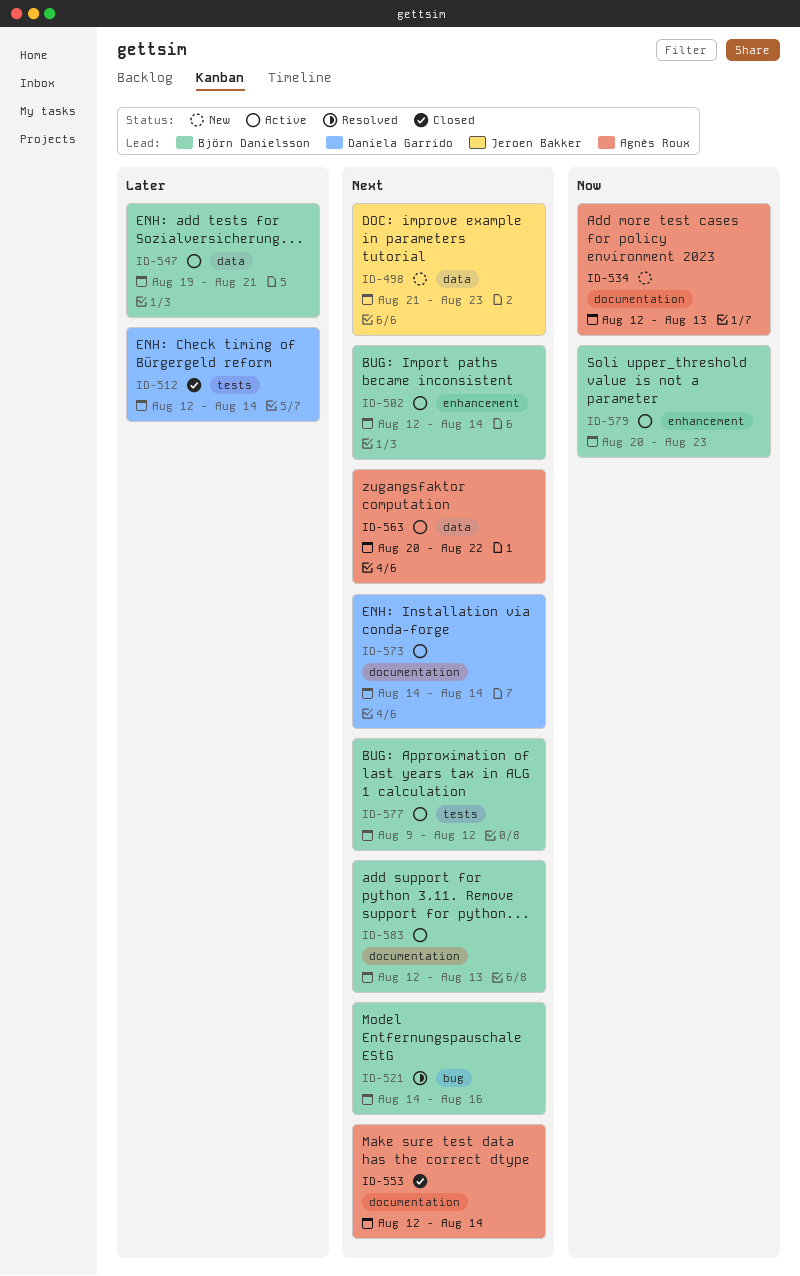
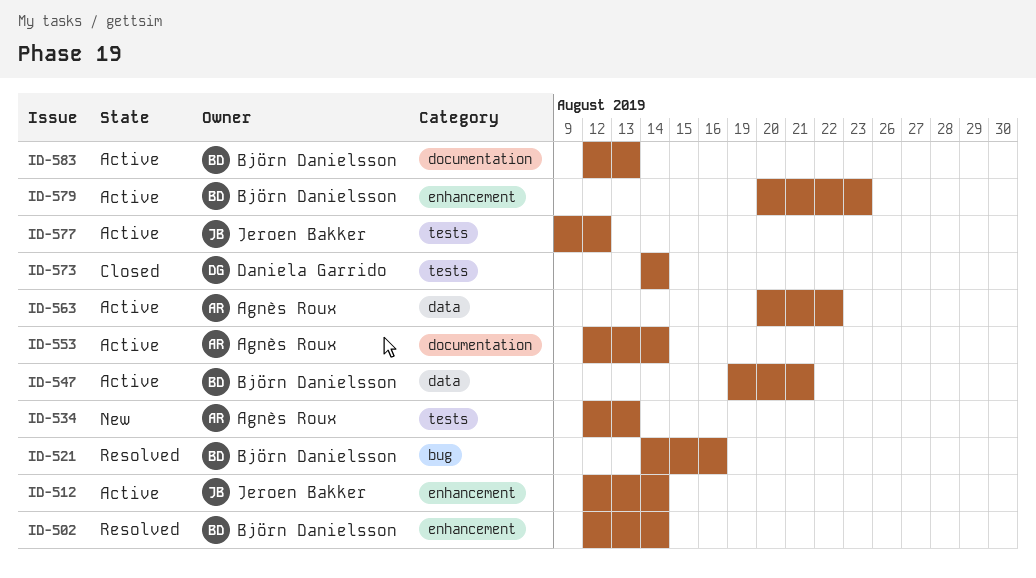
ID-498: present -> none
ID-502, status: Active -> Resolved
ID-512, status: Closed -> Active
ID-512, owner: Daniela Garrido -> Jeroen Bakker
ID-512, label: tests -> enhancement
ID-534, label: documentation -> tests
ID-553, status: Closed -> Active
ID-573, status: Active -> Closed
ID-573, label: documentation -> tests
ID-577, owner: Björn Danielsson -> Jeroen Bakker

